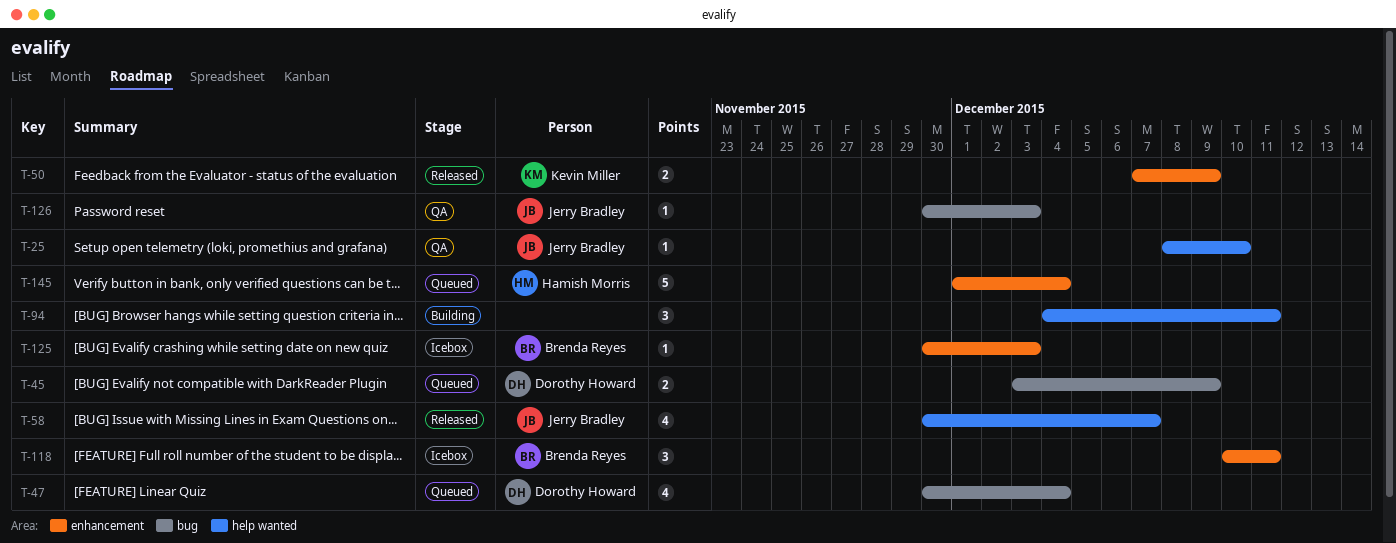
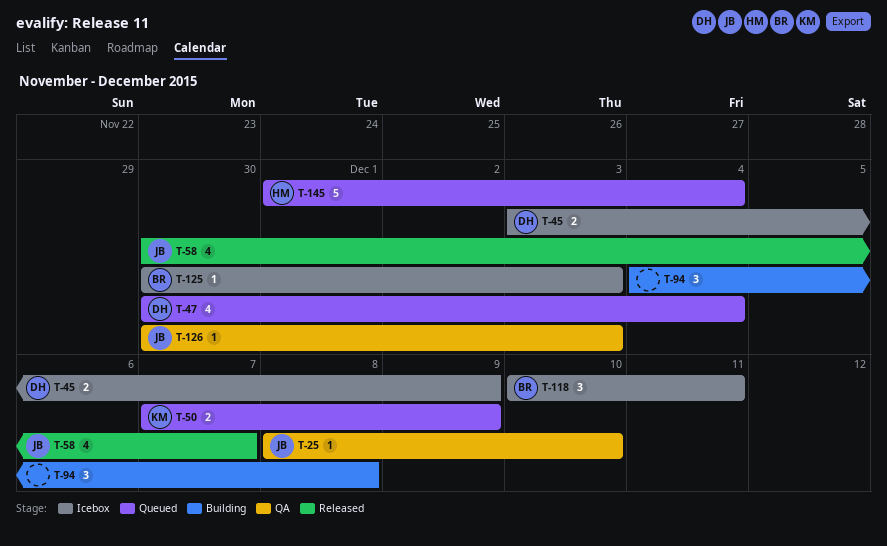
T-45, status: Queued -> Icebox
T-50, status: Released -> Queued
T-94, due: Dec 11 -> Dec 8

